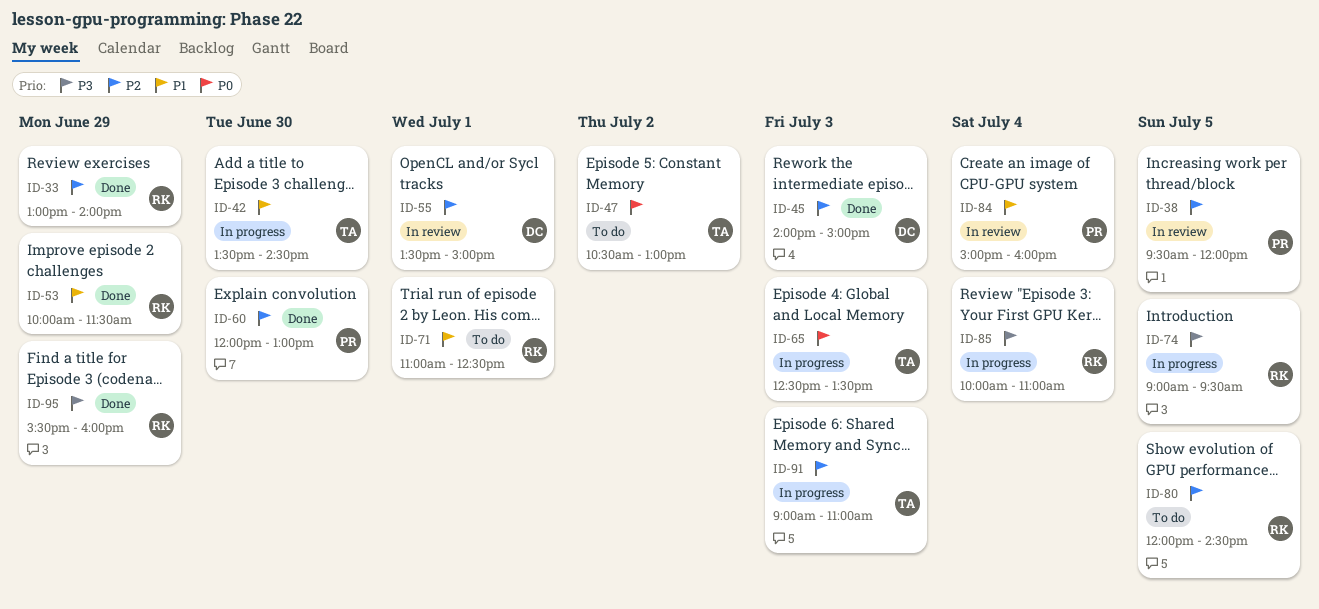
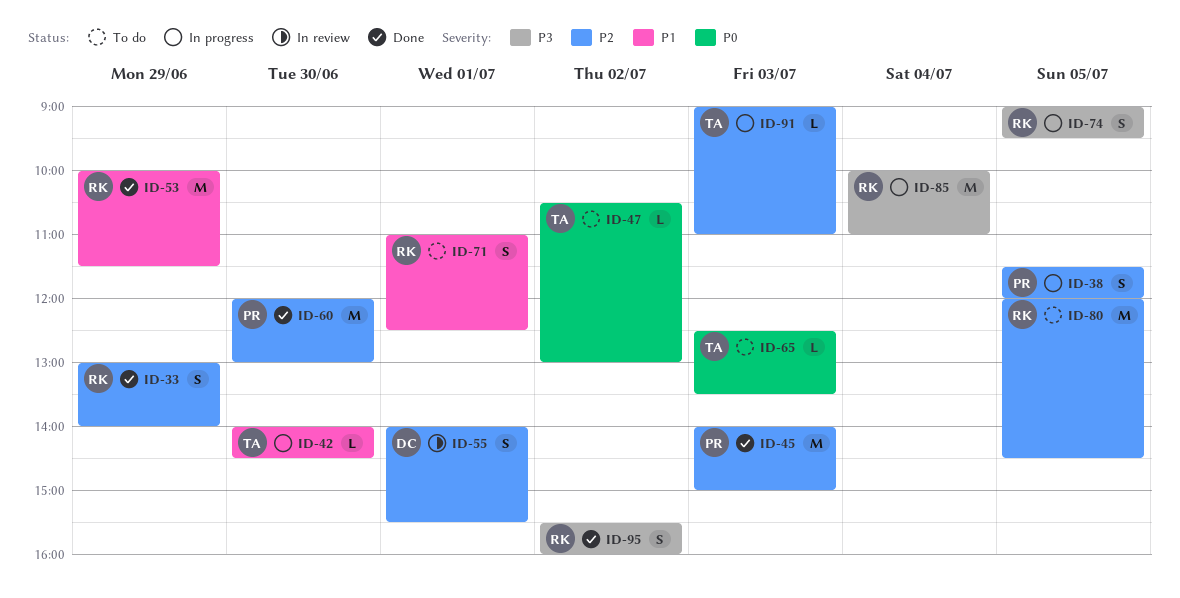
ID-38, status: In review -> In progress
ID-38, begins: 09:30 -> 11:30
ID-42, begins: 13:30 -> 14:00
ID-45, owner: DC -> PR
ID-55, begins: 13:30 -> 14:00
ID-55, ends: 15:00 -> 15:30
ID-65, status: In progress -> To do
ID-84: present -> none
ID-95, day: Jun 29 -> Jul 2

